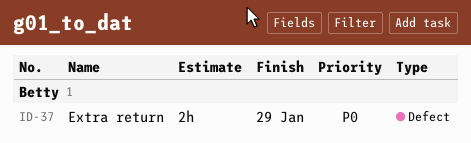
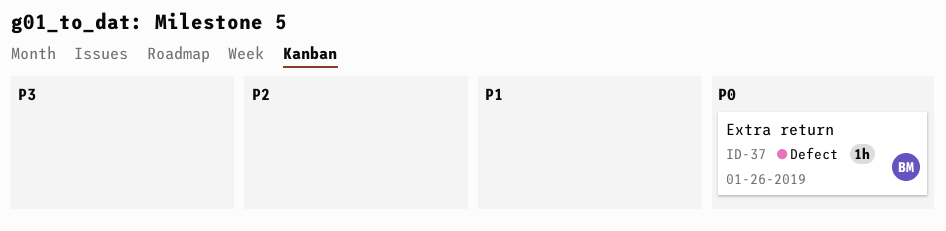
ID-37, estimate: 2h -> 1h
ID-37, due: Jan 29 -> Jan 26

